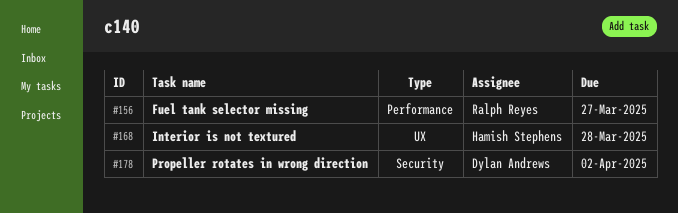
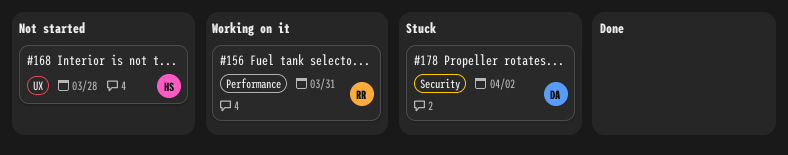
#156, due: Mar 27 -> Mar 31

